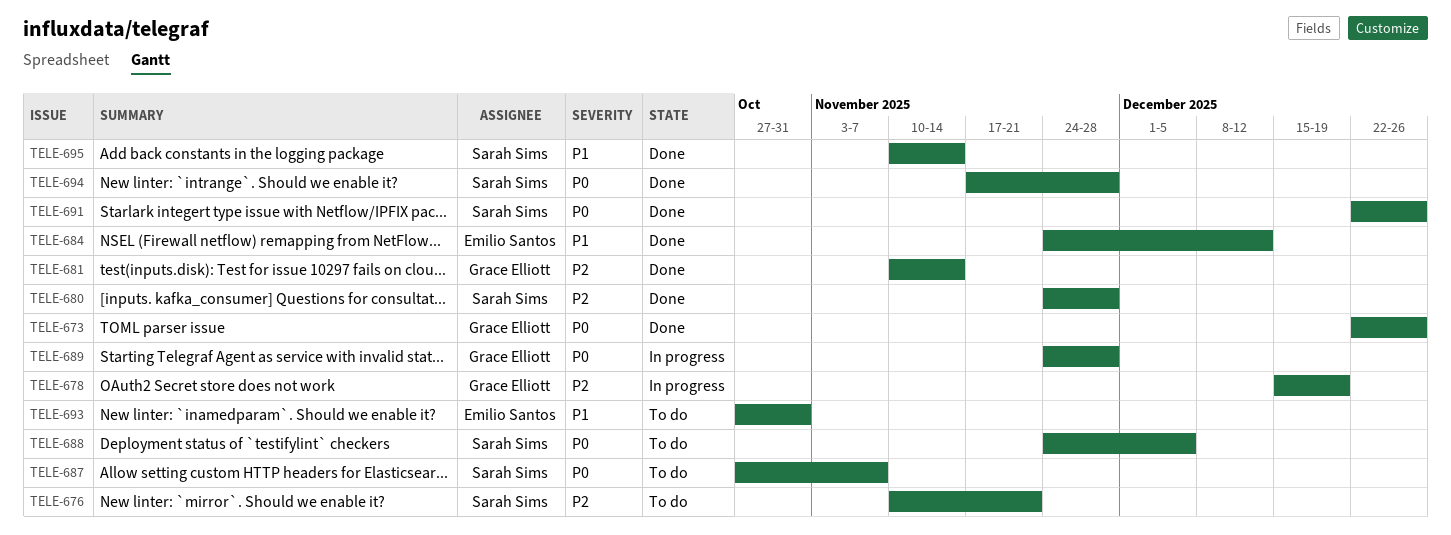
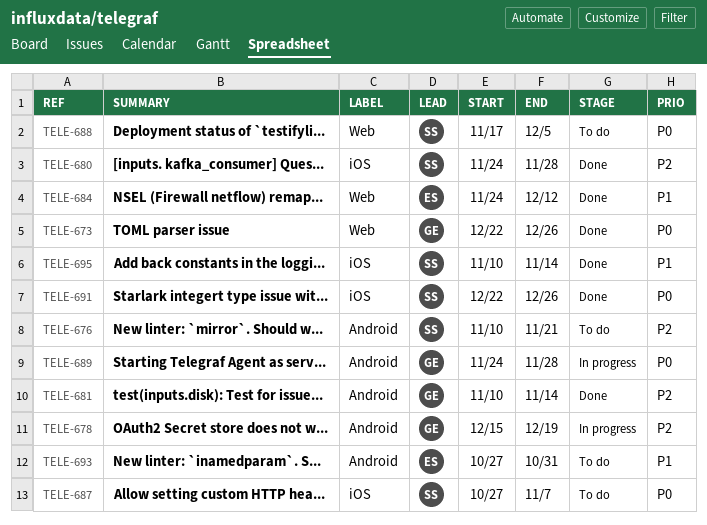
TELE-688, start: Nov 24 -> Nov 17
TELE-694: present -> none

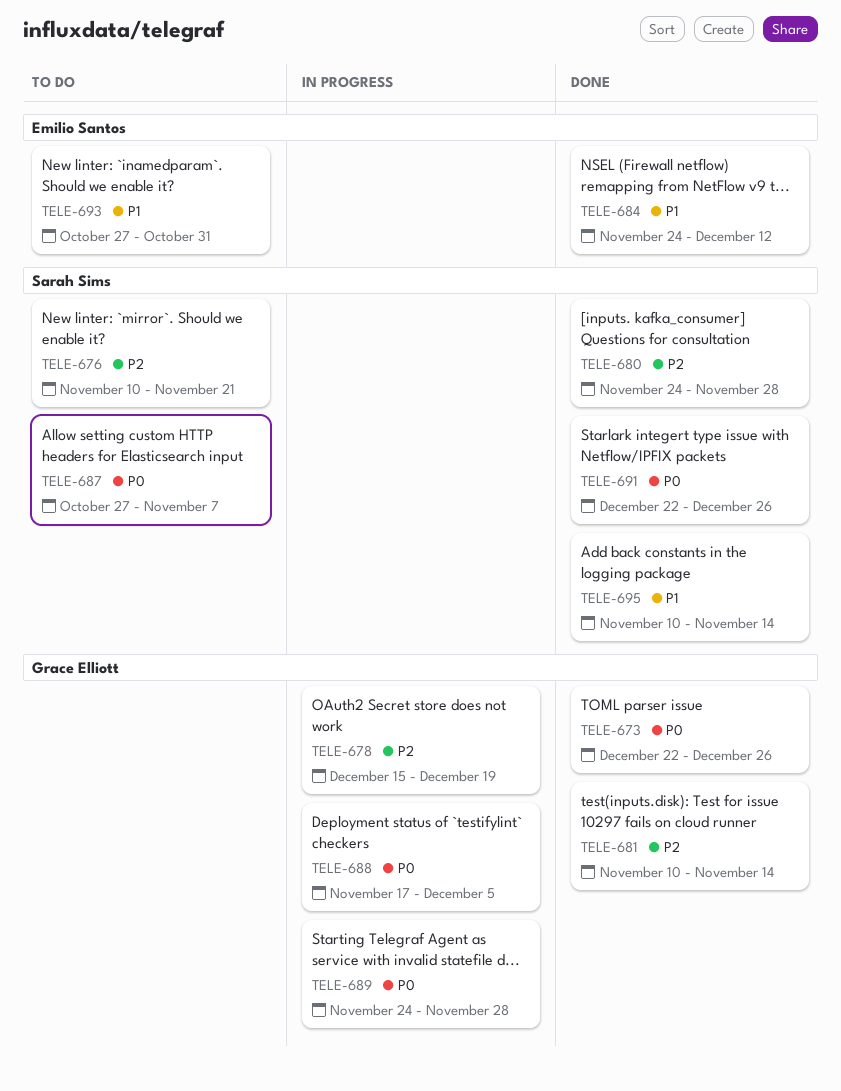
TELE-688, status: To do -> In progress
TELE-688, owner: Sarah Sims -> Grace Elliott

